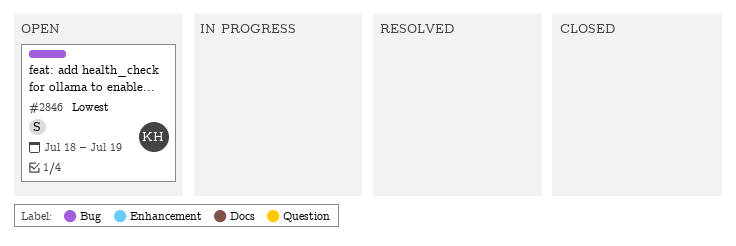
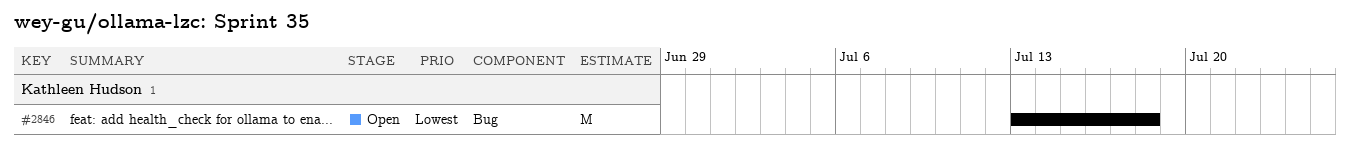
#2846, estimate: S -> M
#2846, start: Jul 18 -> Jul 13
#2846, due: Jul 19 -> Jul 18

